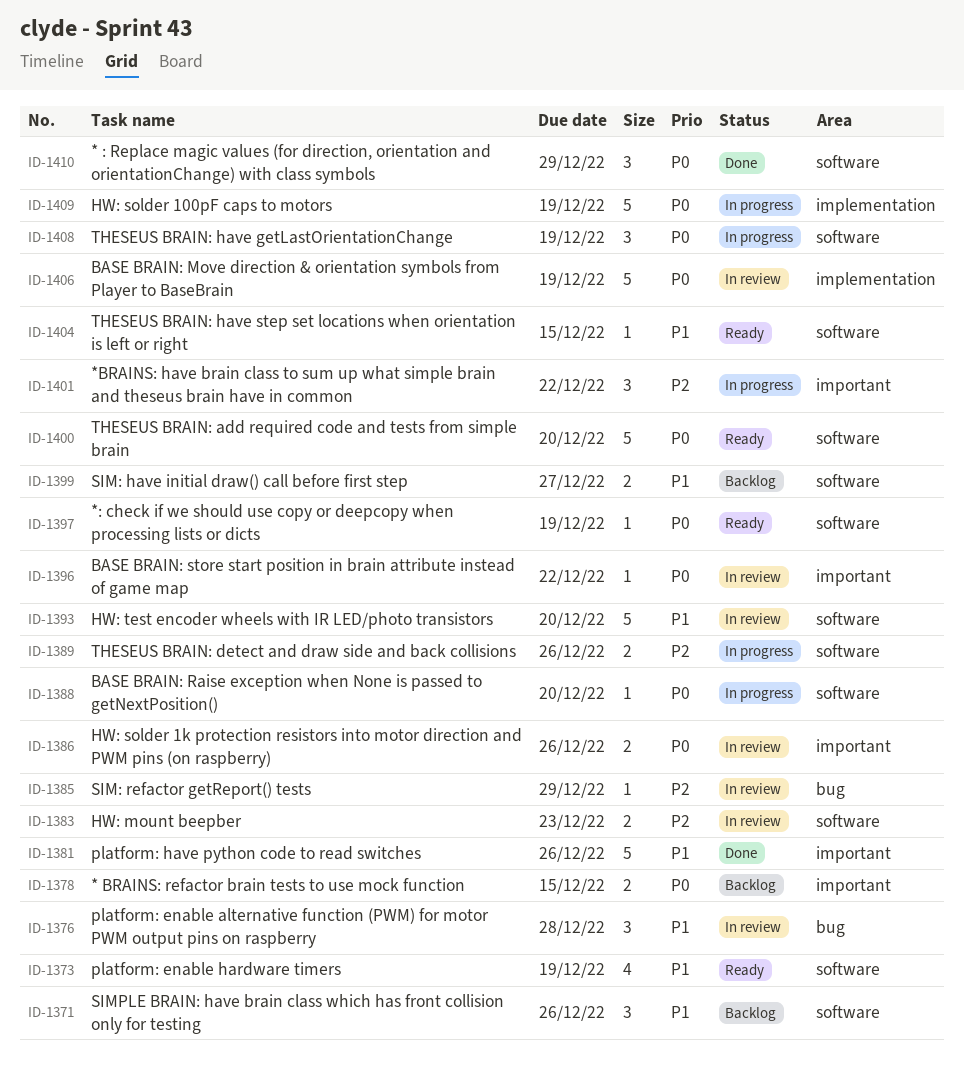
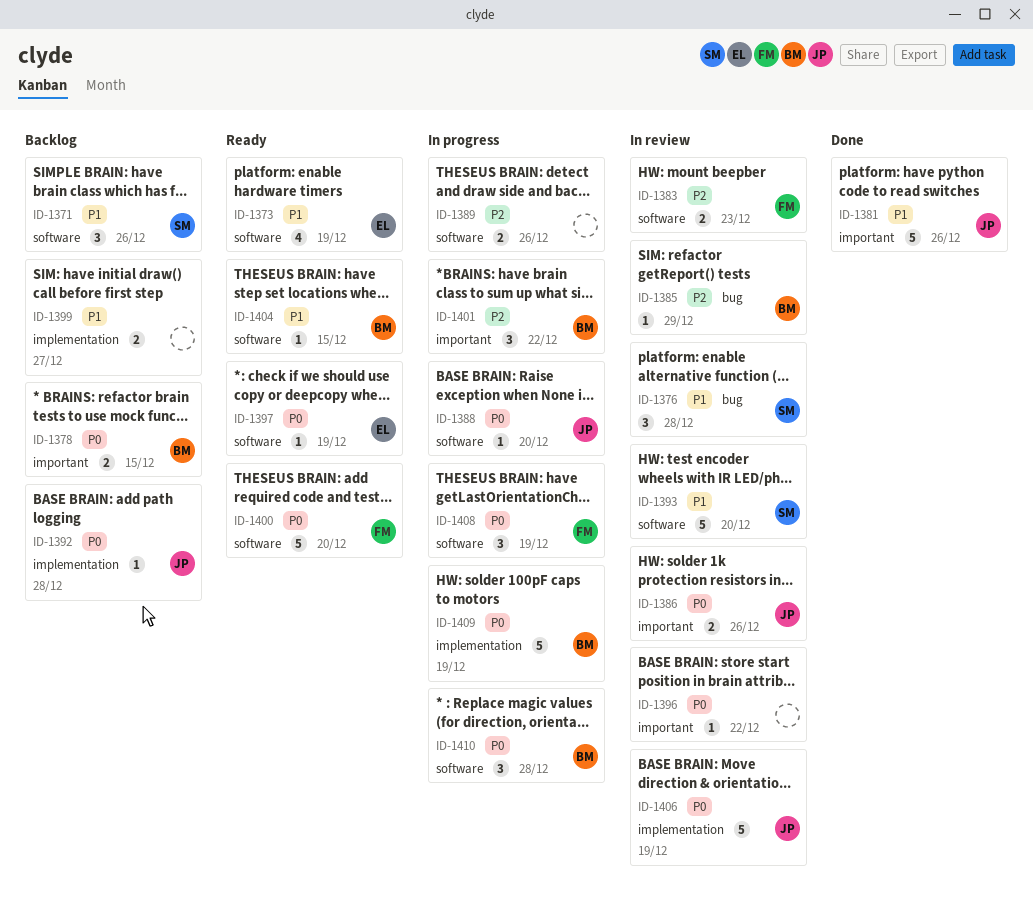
ID-1392: none -> present
ID-1399, label: software -> implementation
ID-1410, status: Done -> In progress
ID-1410, due: Dec 29 -> Dec 28

